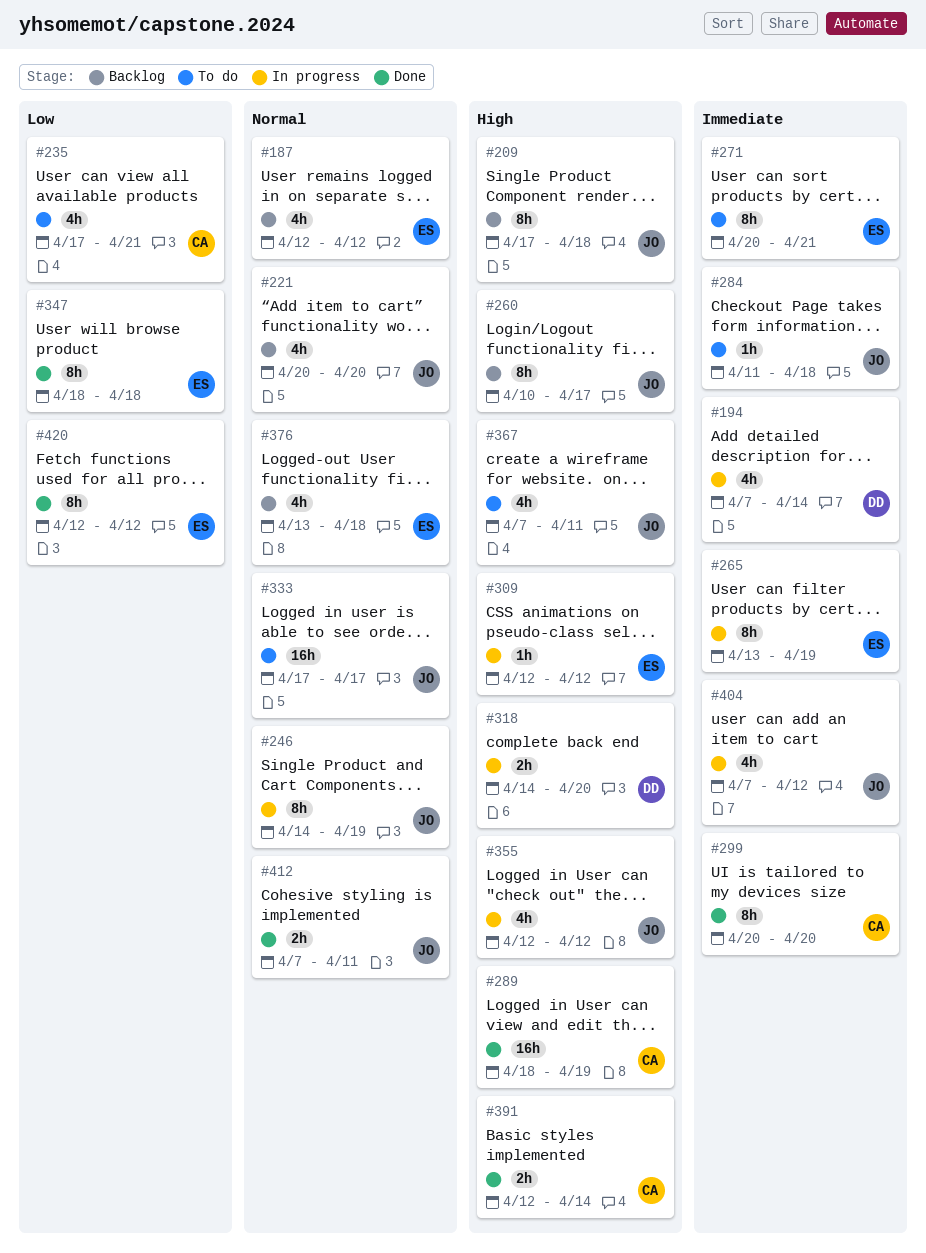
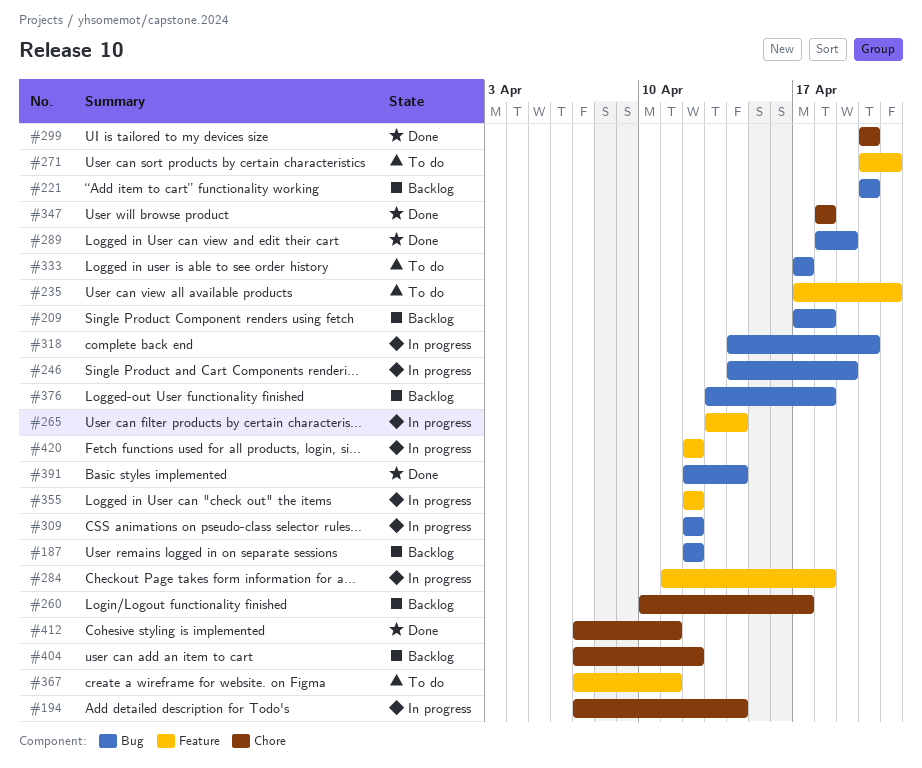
#265, due: Apr 19 -> Apr 14
#284, status: To do -> In progress
#404, status: In progress -> Backlog
#420, status: Done -> In progress

